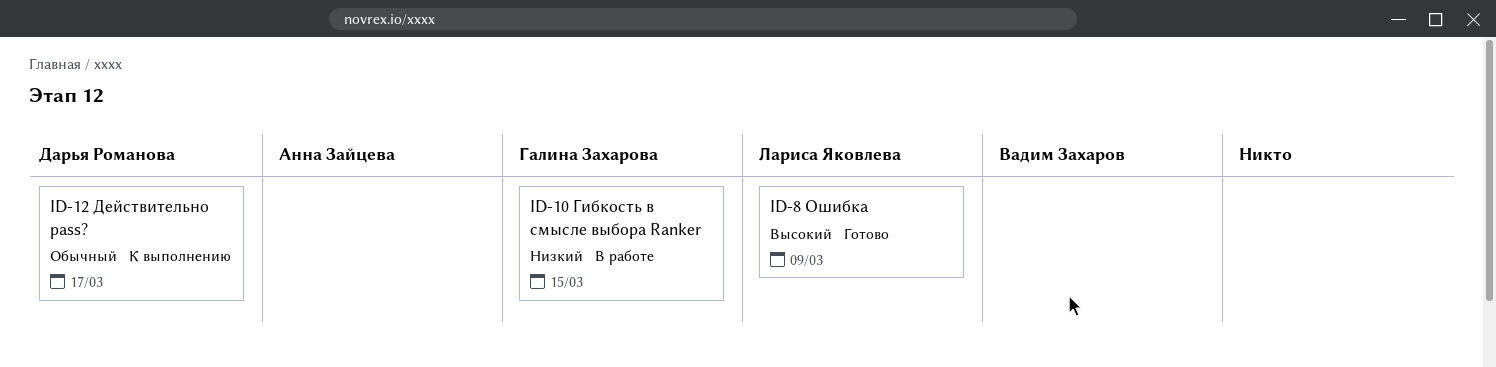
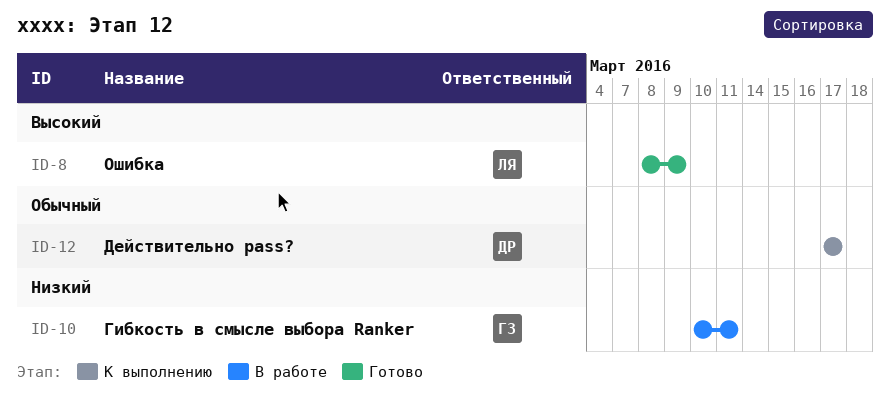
ID-10, due: Mar 15 -> Mar 11

